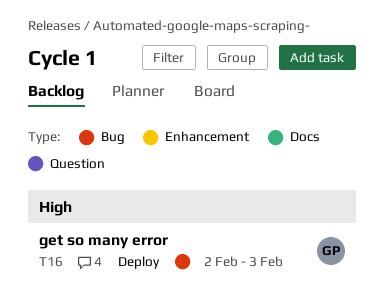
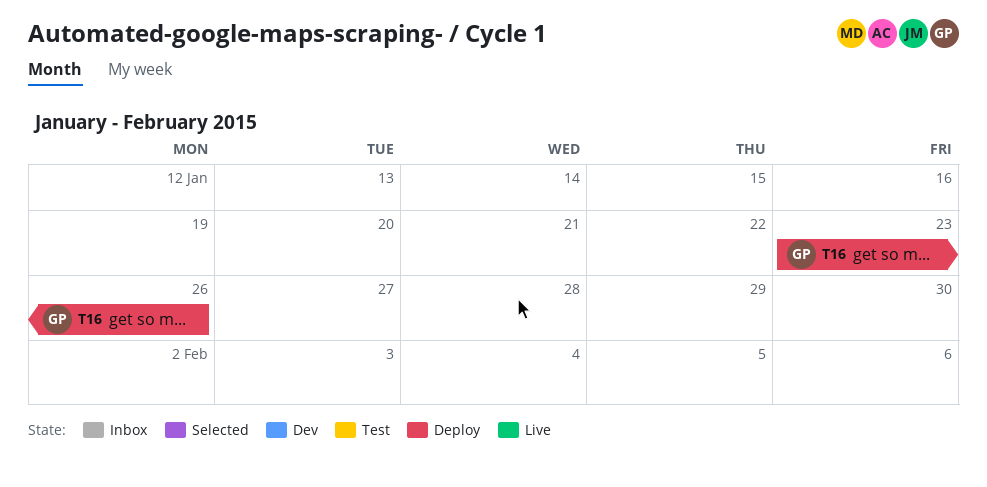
T16, start: Feb 2 -> Jan 23
T16, due: Feb 3 -> Jan 26

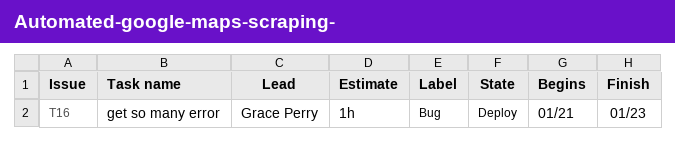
T16, start: Jan 23 -> Jan 21
T16, due: Jan 26 -> Jan 23

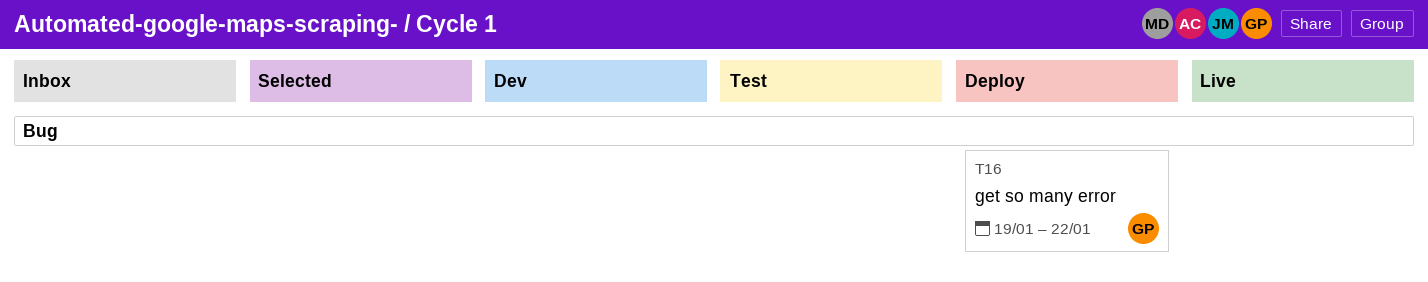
T16, start: Jan 21 -> Jan 19
T16, due: Jan 23 -> Jan 22

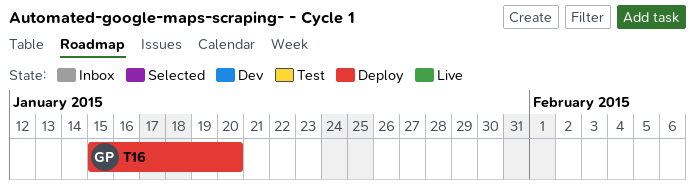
T16, start: Jan 19 -> Jan 15
T16, due: Jan 22 -> Jan 20

